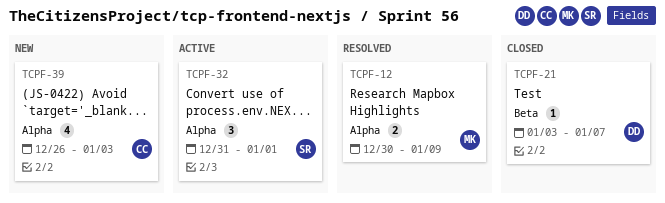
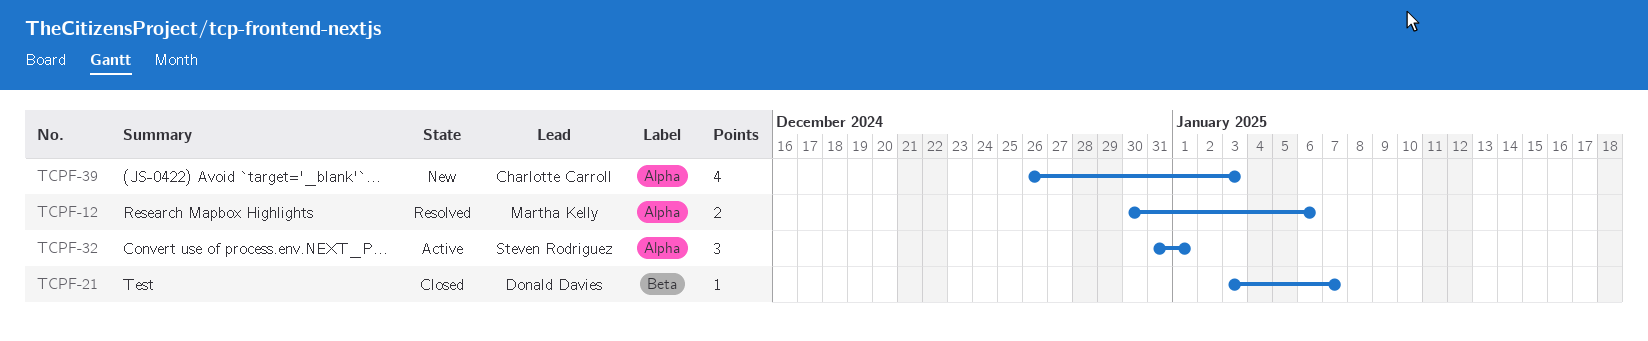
TCPF-12, due: Jan 9 -> Jan 6

